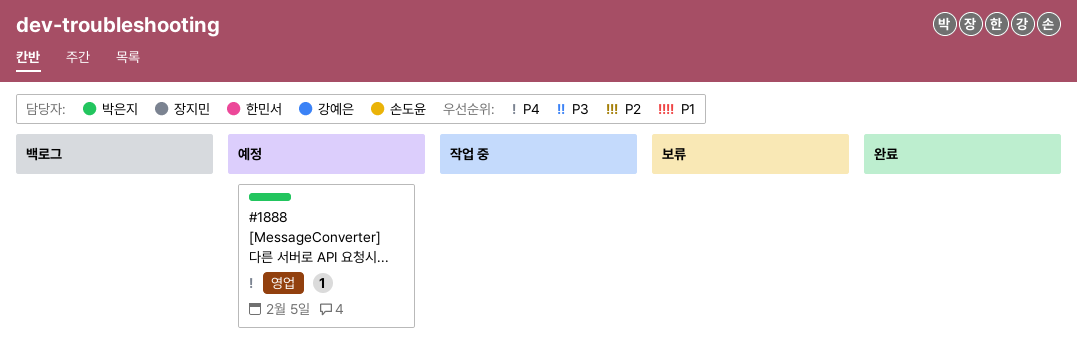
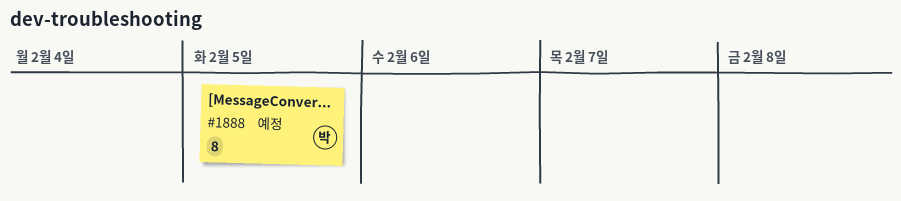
#1888, estimate: 1 -> 8

